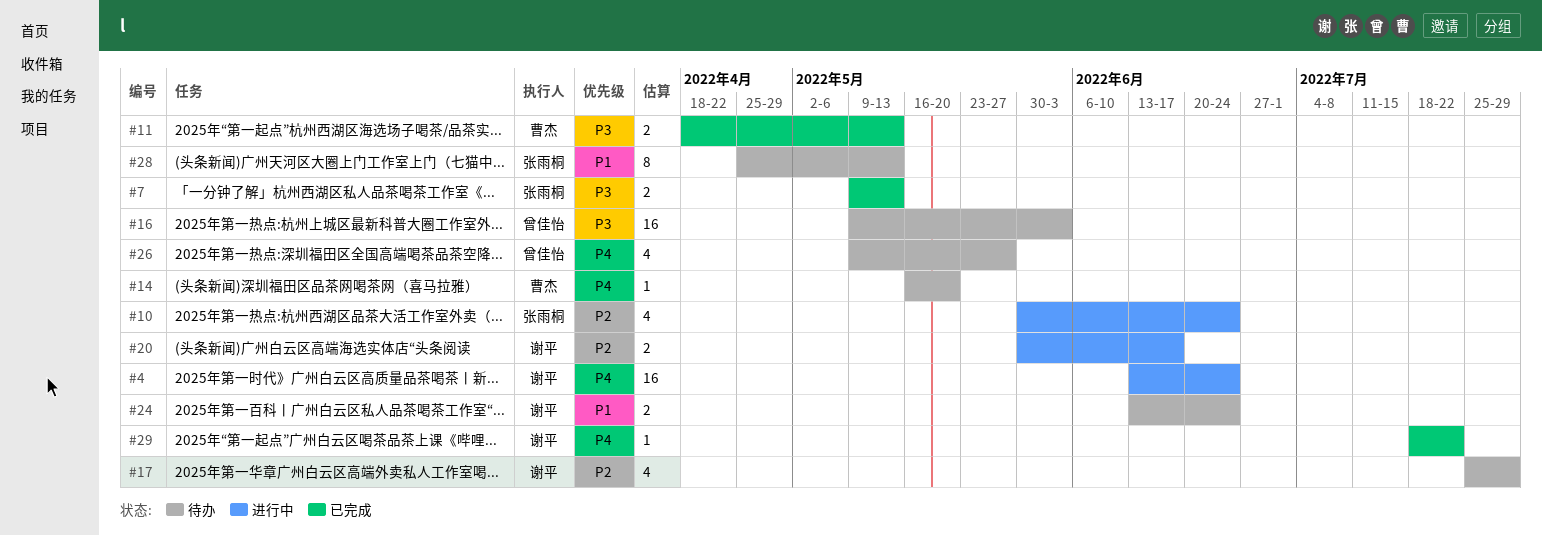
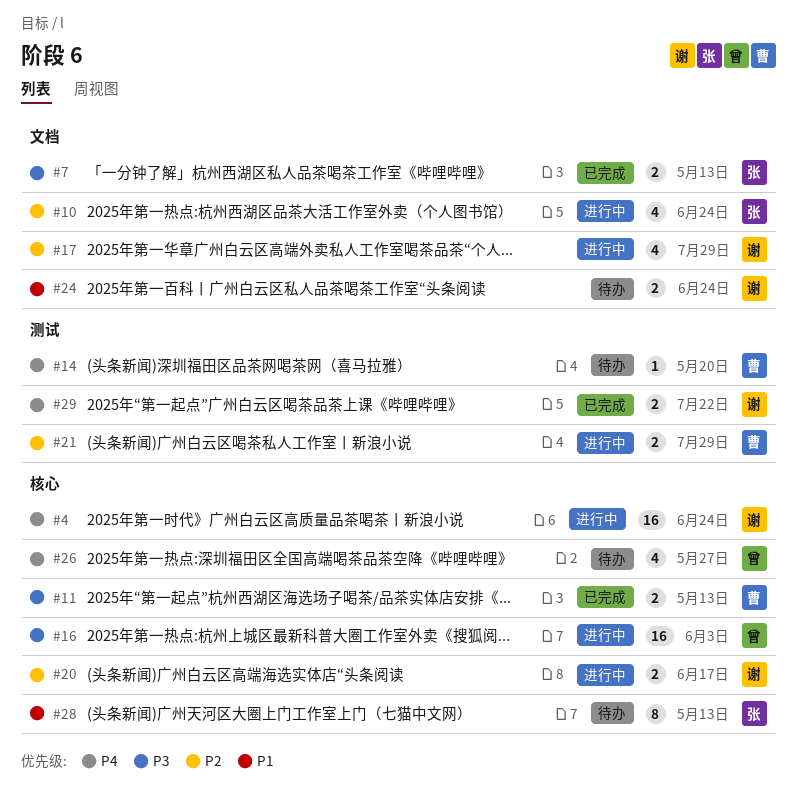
#16, status: 待办 -> 进行中
#17, status: 待办 -> 进行中
#21: none -> present
#29, estimate: 1 -> 2

